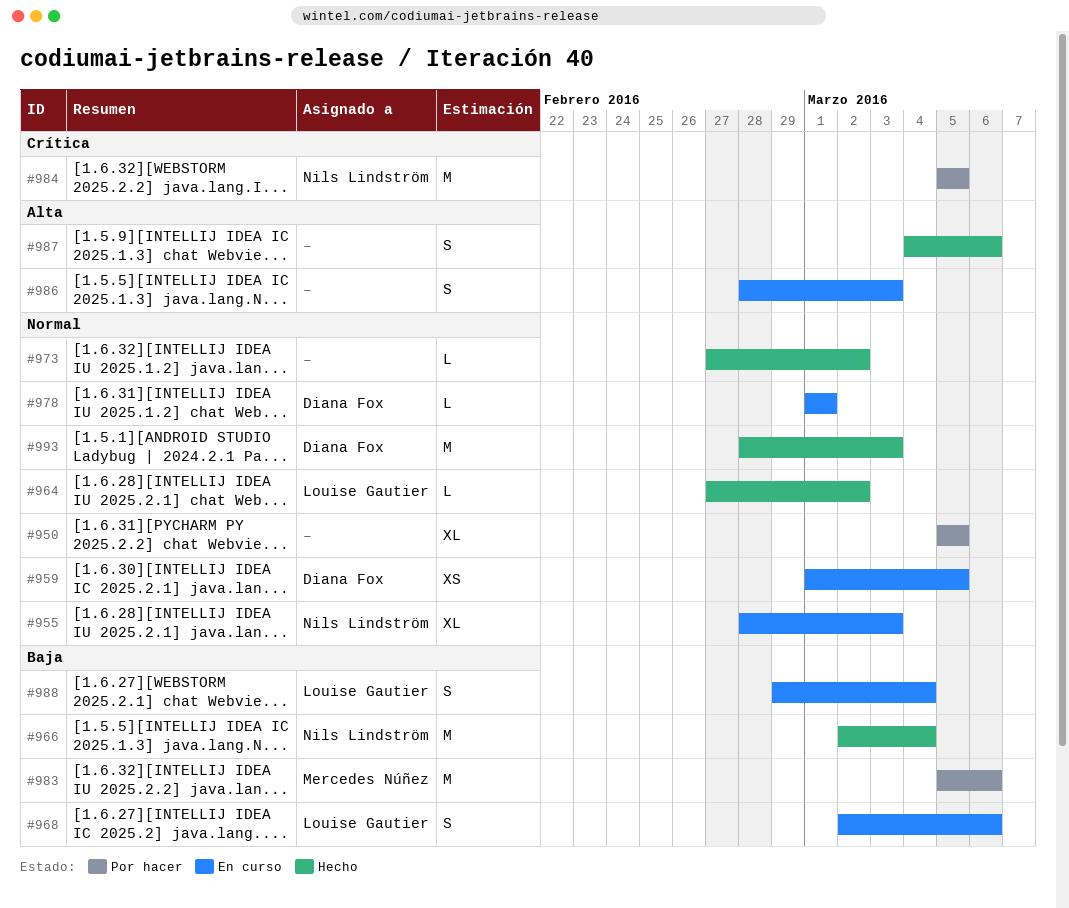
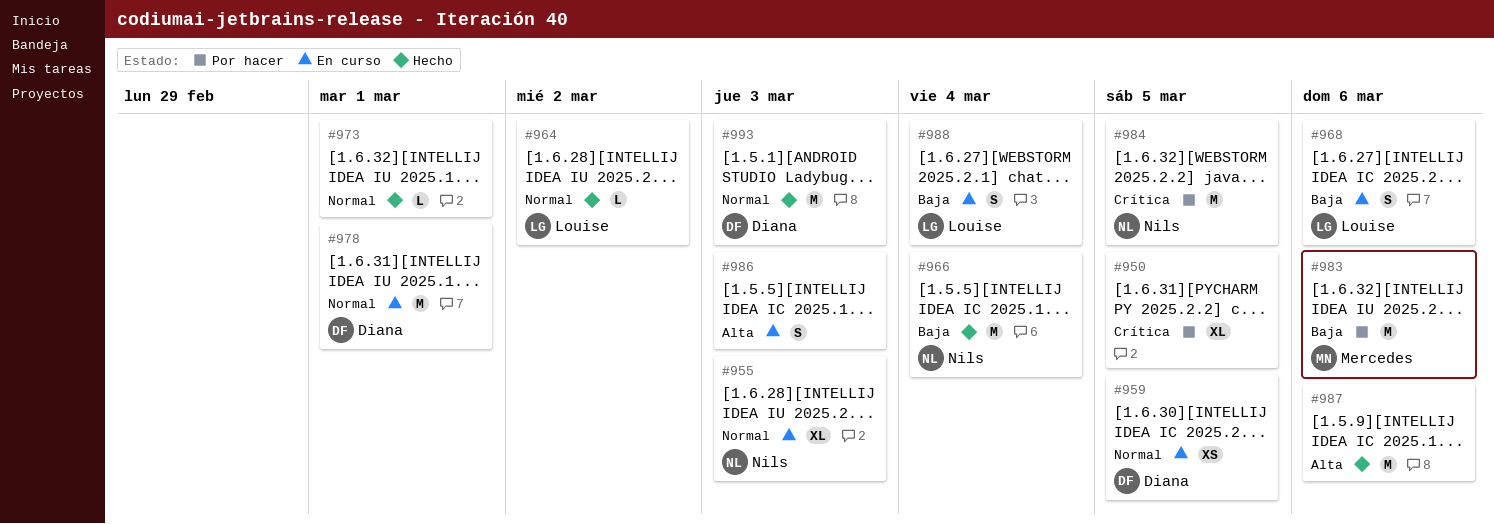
#950, priority: Normal -> Crítica
#973, due: Mar 2 -> Mar 1
#978, estimate: L -> M
#987, estimate: S -> M

